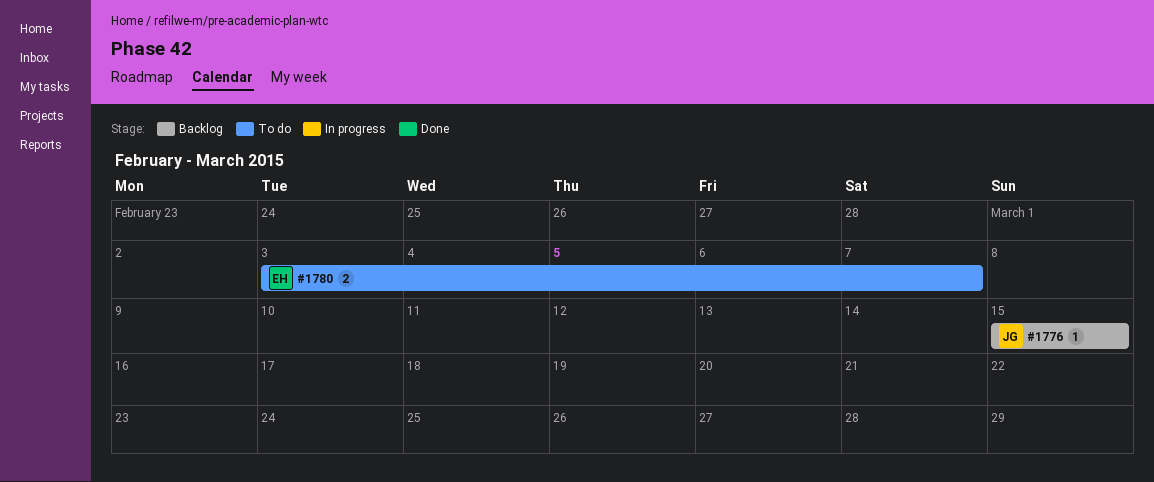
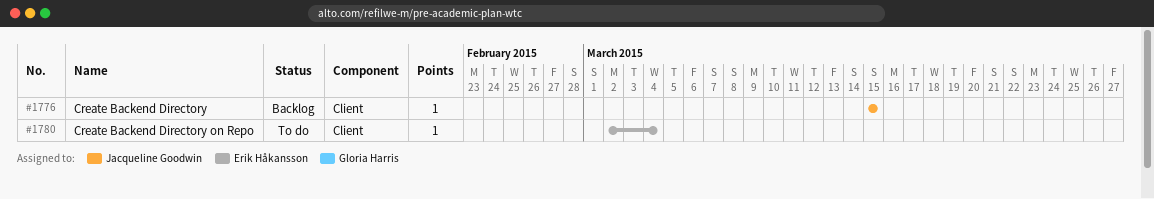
#1780, estimate: 2 -> 1
#1780, start: Mar 3 -> Mar 2
#1780, due: Mar 7 -> Mar 4

